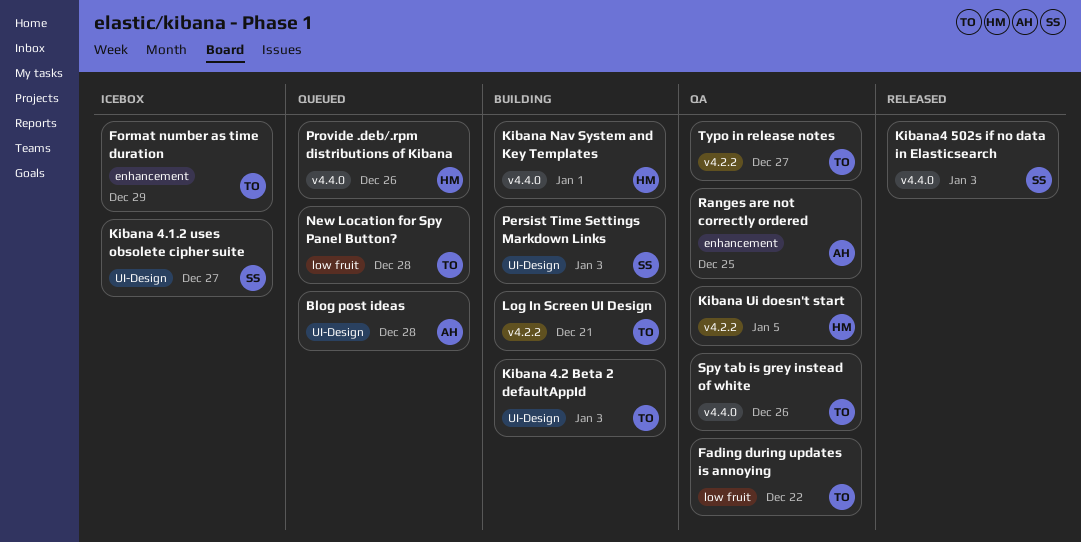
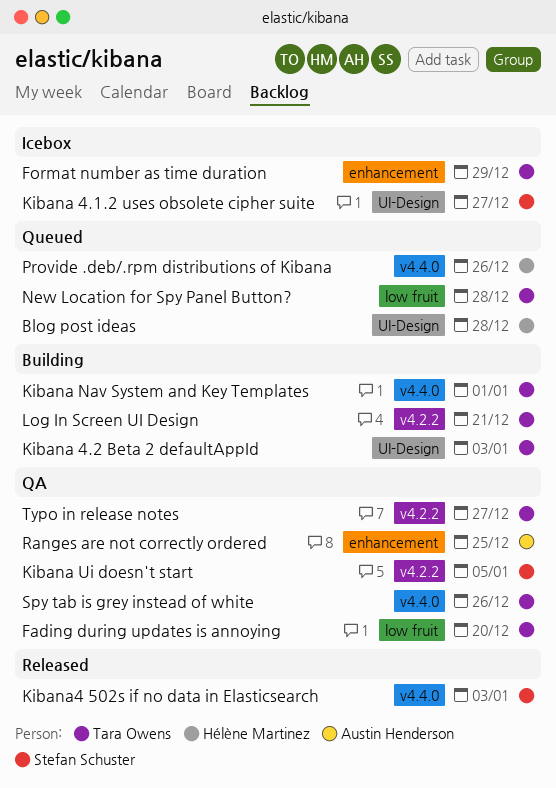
Blog post ideas, owner: Austin Henderson -> Hélène Martinez
Fading during updates is annoying, due: Dec 22 -> Dec 20
Kibana Nav System and Key Templates, owner: Hélène Martinez -> Tara Owens
Kibana Ui doesn't start, owner: Hélène Martinez -> Stefan Schuster
Persist Time Settings Markdown Links: present -> none

